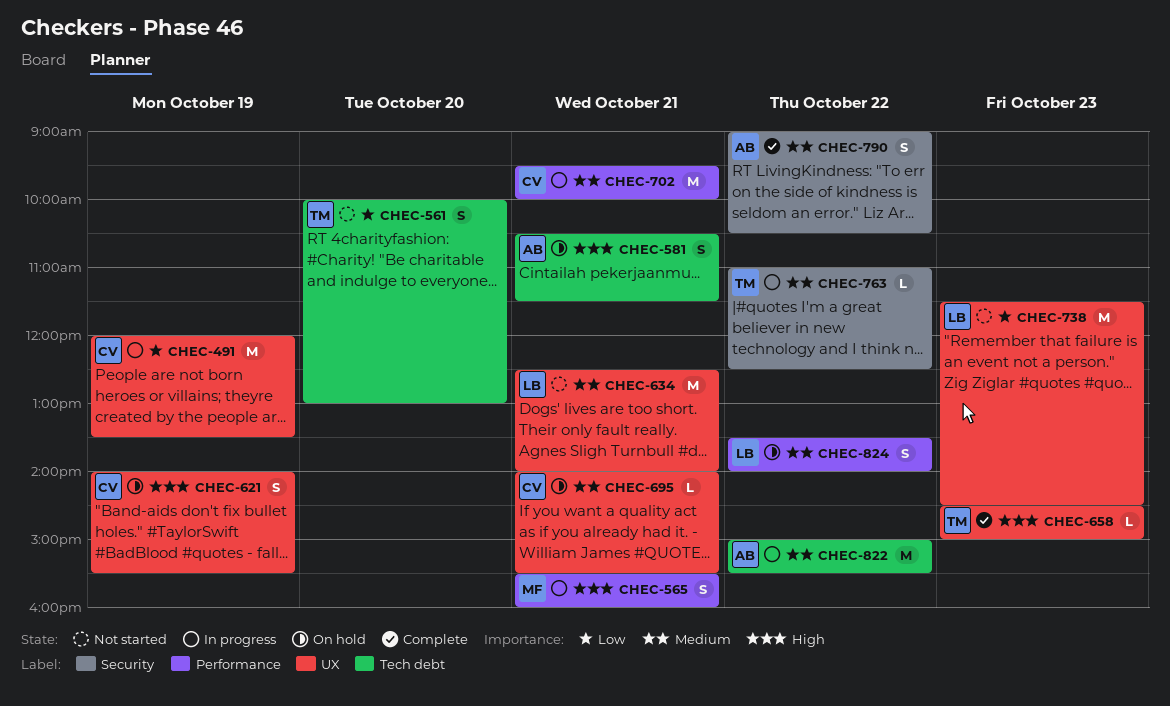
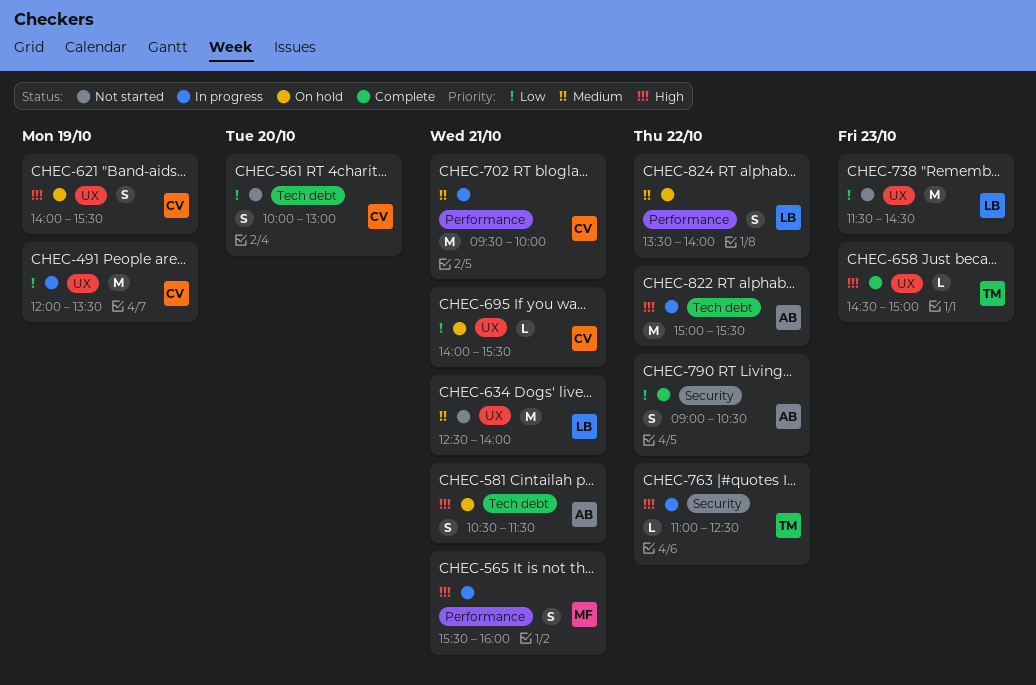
CHEC-561, owner: TM -> CV
CHEC-695, priority: Medium -> Low
CHEC-763, priority: Medium -> High
CHEC-790, priority: Medium -> Low
CHEC-822, priority: Medium -> High

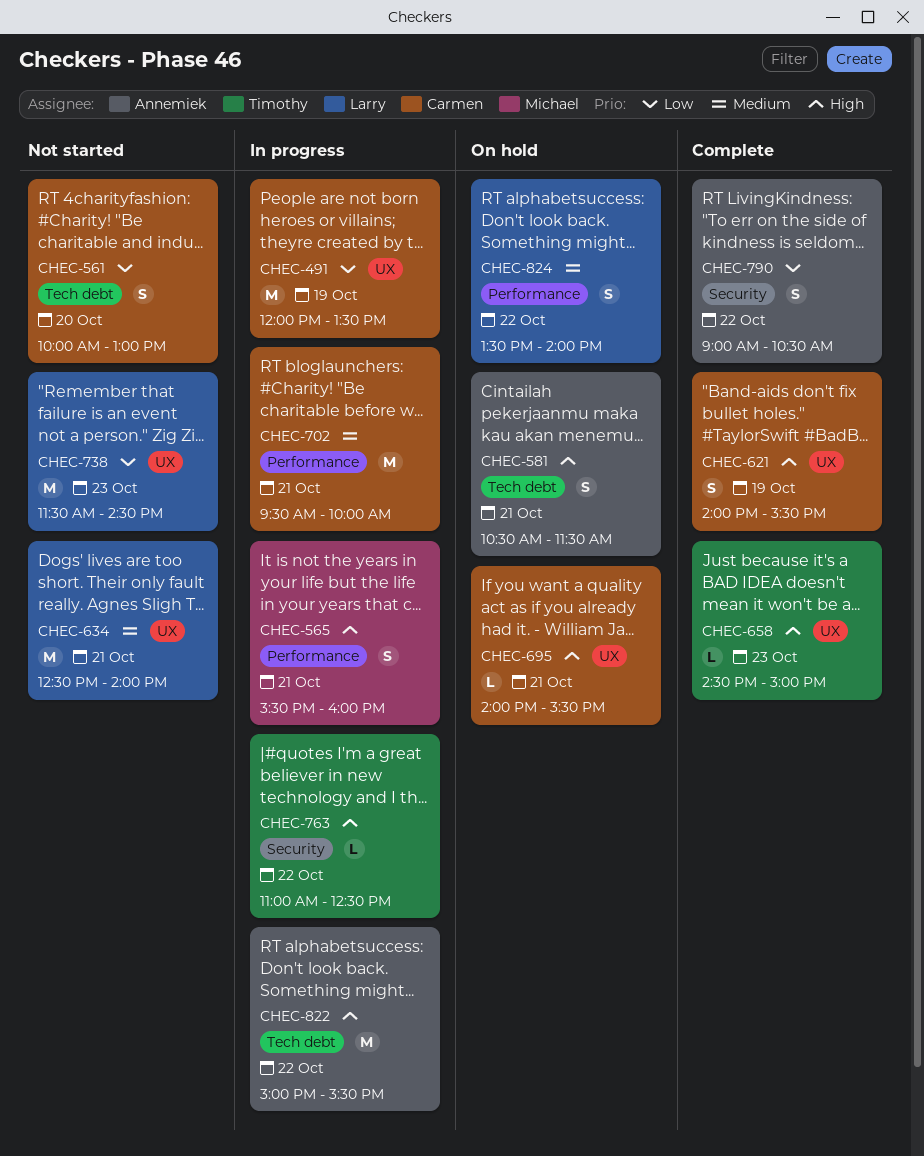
CHEC-621, status: On hold -> Complete
CHEC-695, priority: Low -> High

